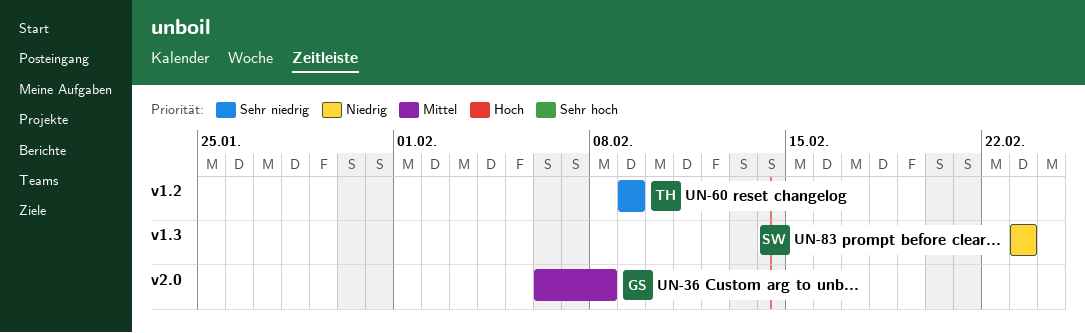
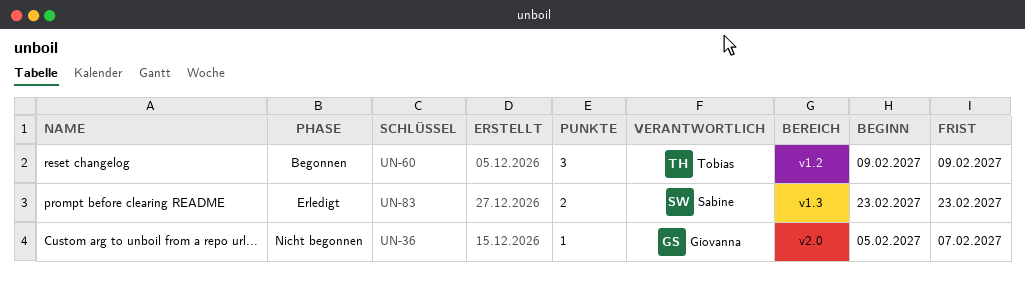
UN-36, start: Feb 6 -> Feb 5
UN-36, due: Feb 8 -> Feb 7

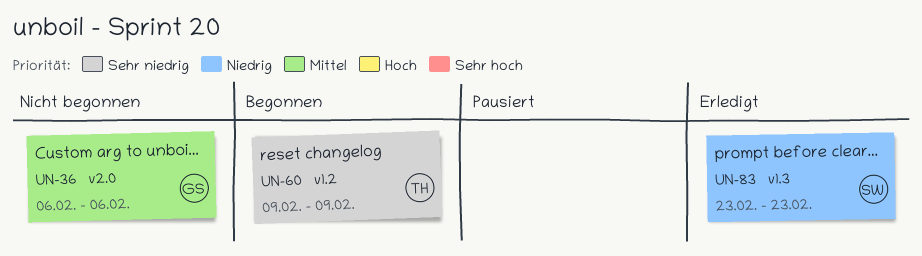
UN-36, start: Feb 5 -> Feb 6
UN-36, due: Feb 7 -> Feb 6

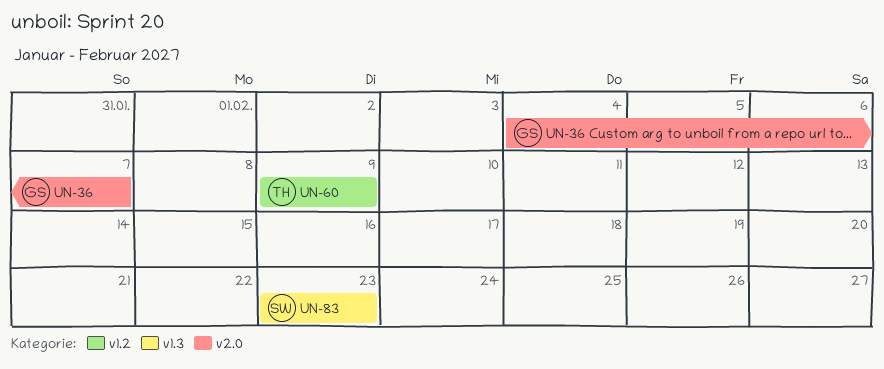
UN-36, start: Feb 6 -> Feb 4
UN-36, due: Feb 6 -> Feb 7

